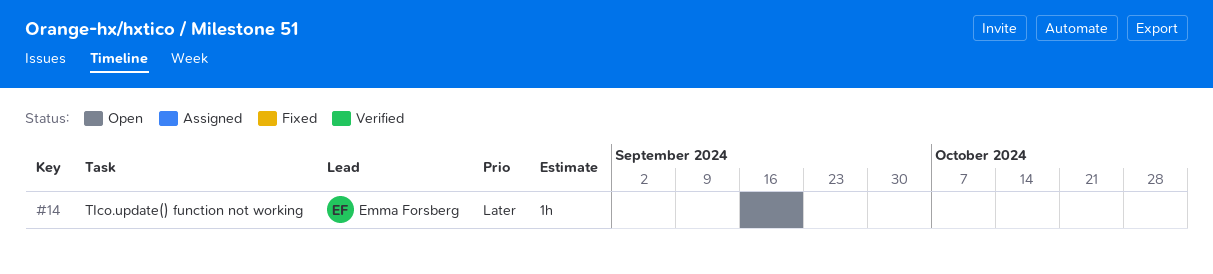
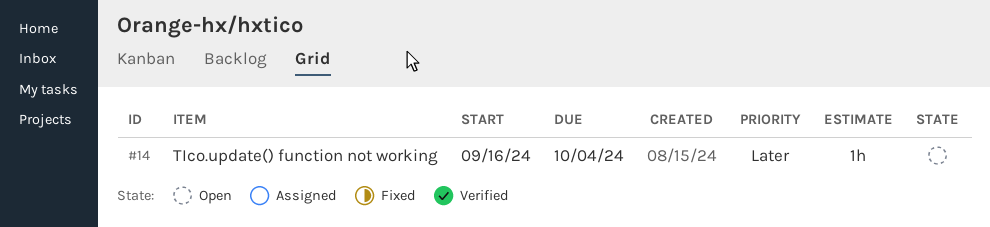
#14, due: Sep 20 -> Oct 4

